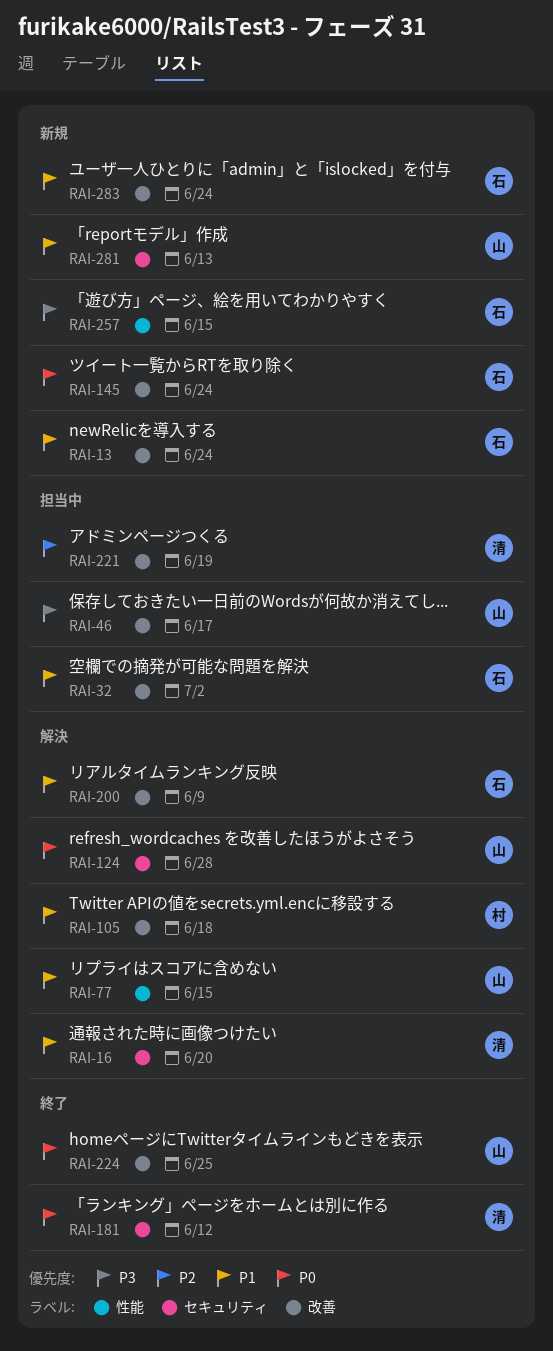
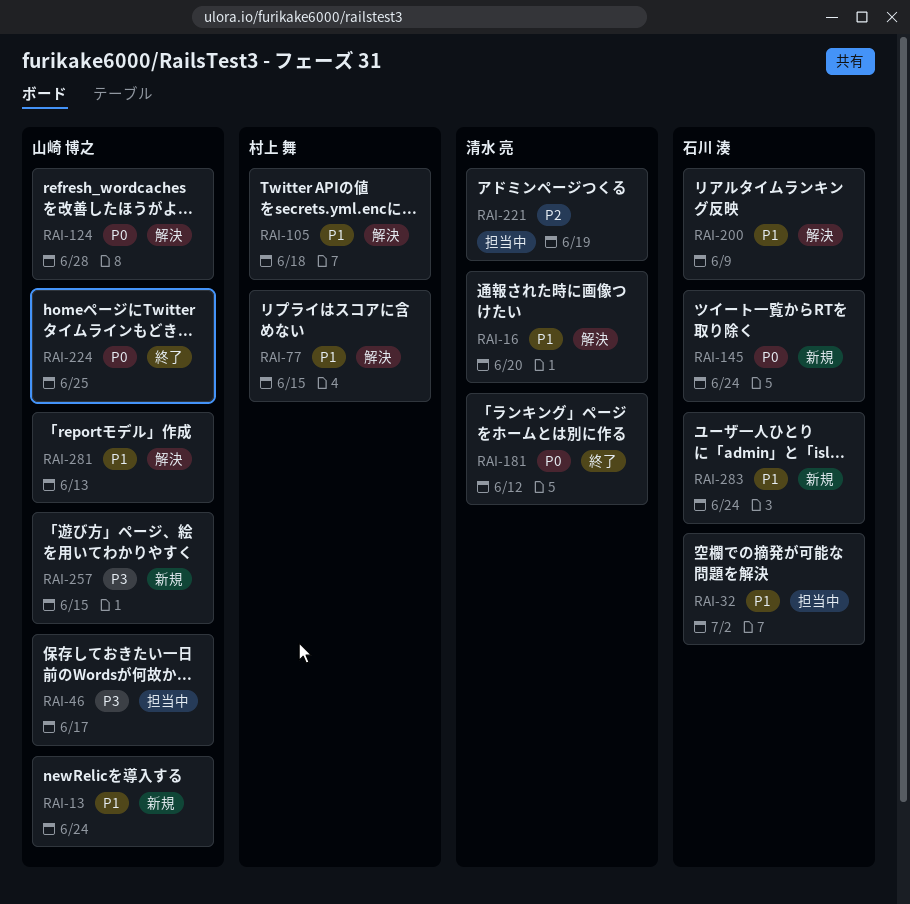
RAI-13, owner: 石川 湊 -> 山崎 博之
RAI-77, owner: 山崎 博之 -> 村上 舞
RAI-257, owner: 石川 湊 -> 山崎 博之
RAI-281, status: 新規 -> 解決

